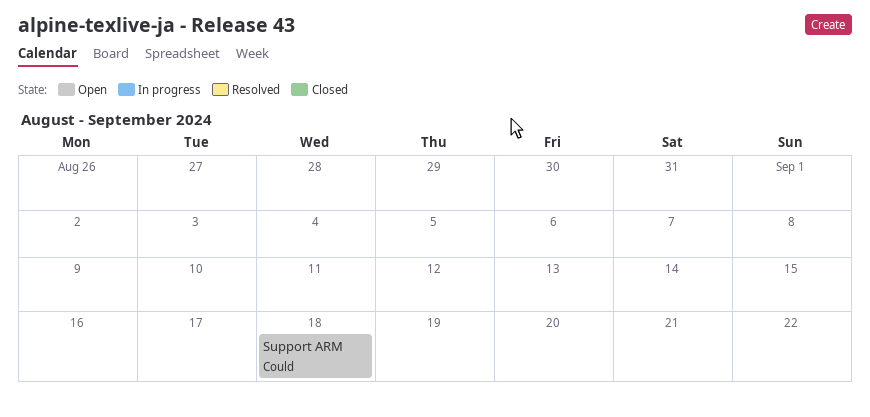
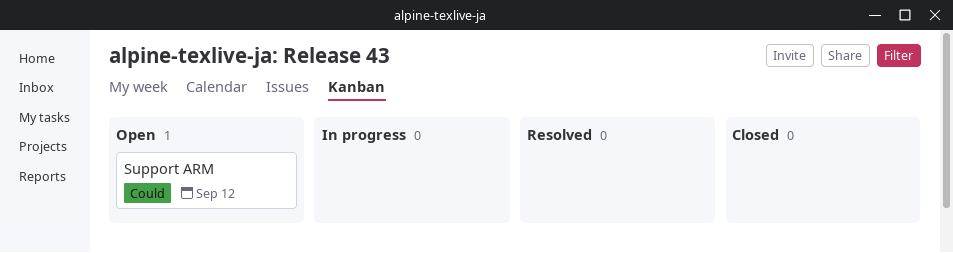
Support ARM, due: Sep 18 -> Sep 12

